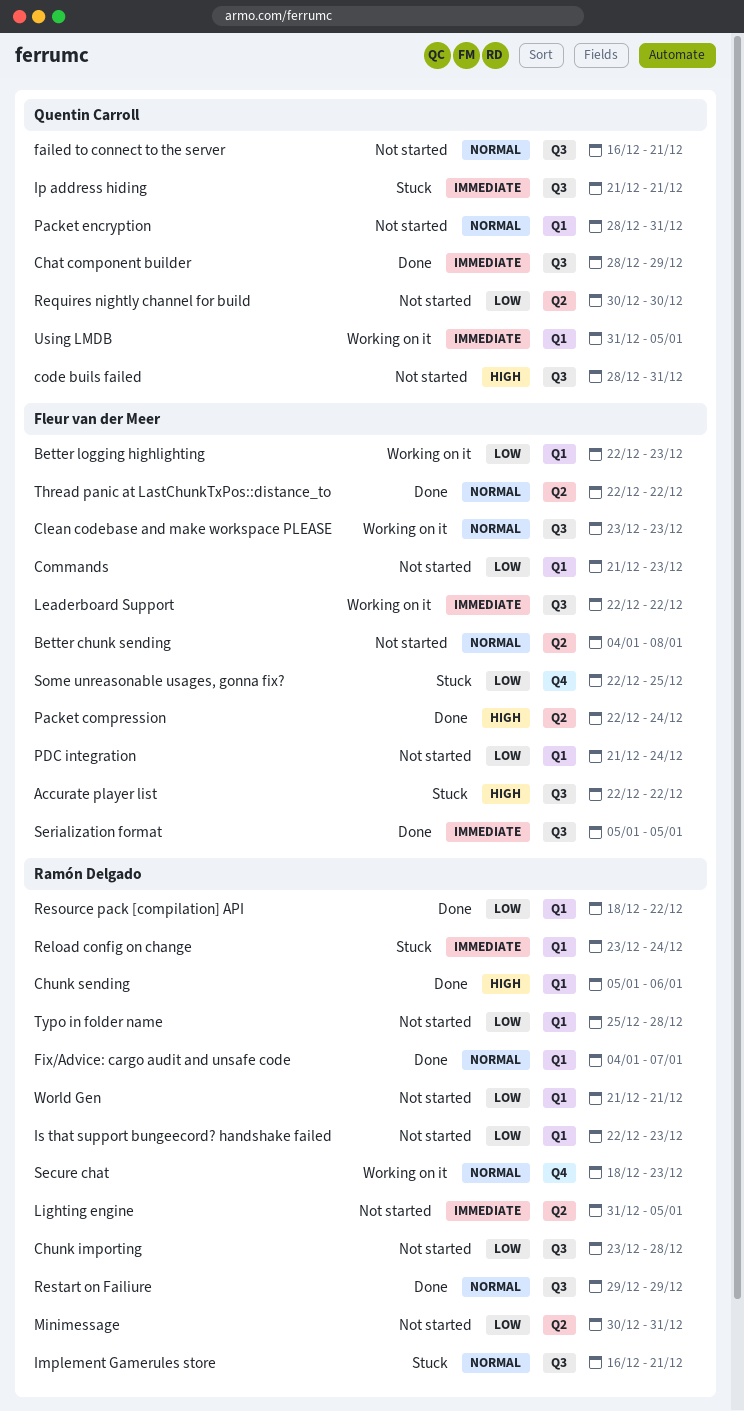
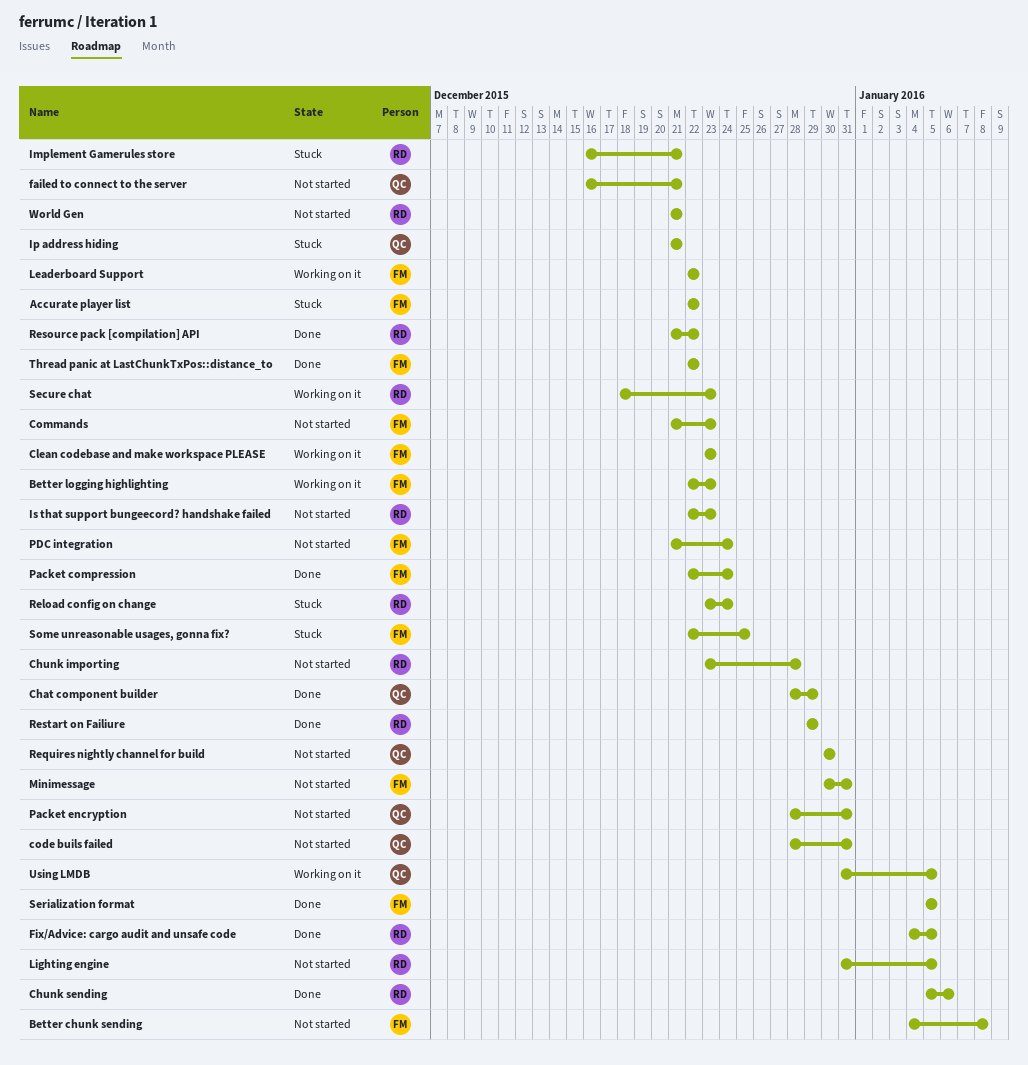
Fix/Advice: cargo audit and unsafe code, due: Jan 7 -> Jan 5
Minimessage, owner: Ramón Delgado -> Fleur van der Meer
Resource pack [compilation] API, start: Dec 18 -> Dec 21
Typo in folder name: present -> none

